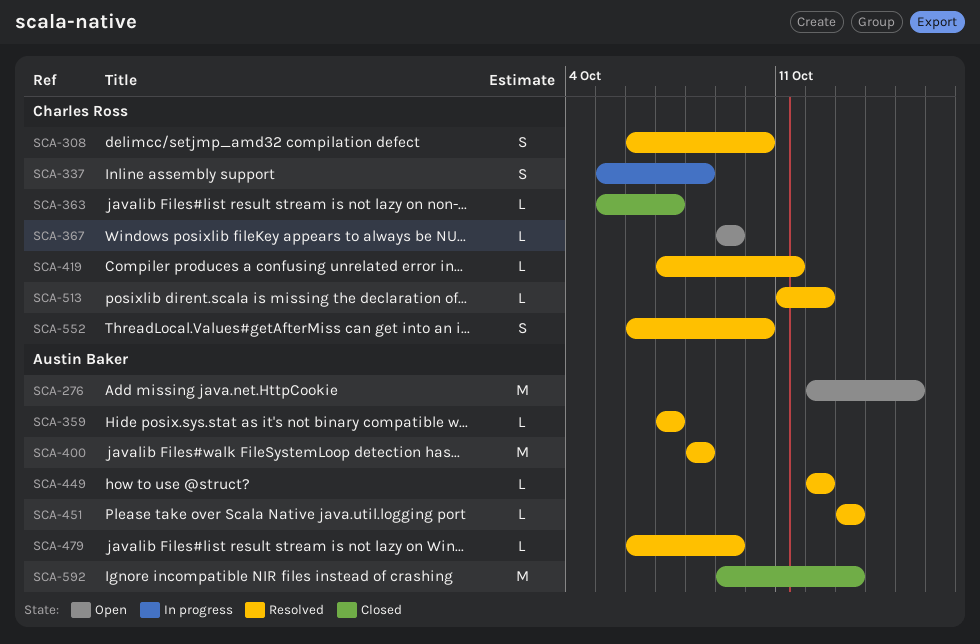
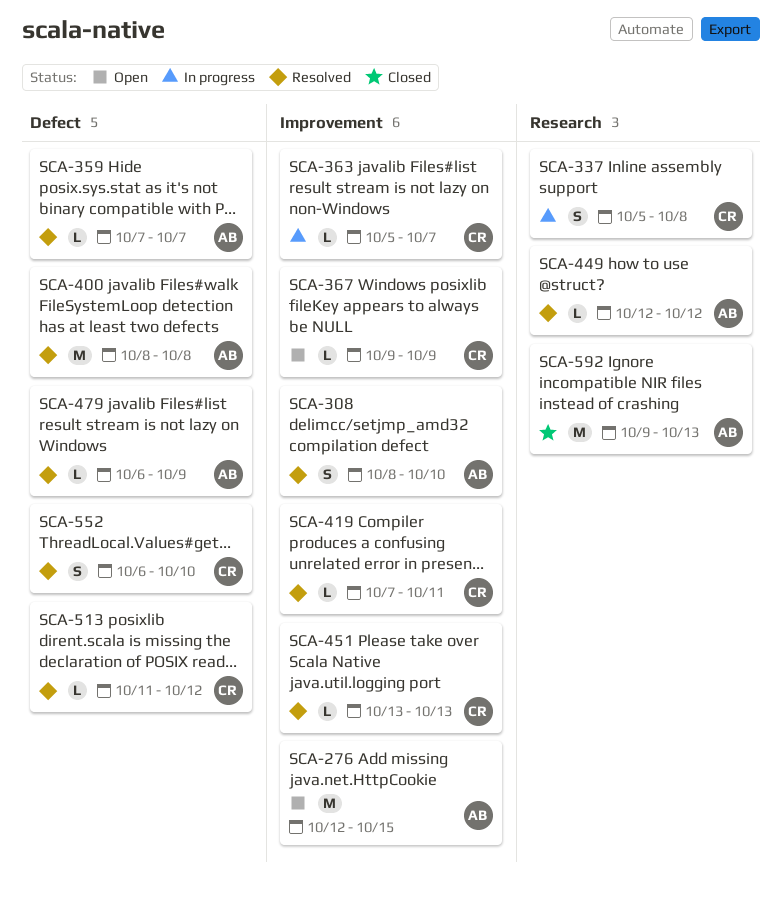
SCA-308, owner: Charles Ross -> Austin Baker
SCA-308, start: Oct 6 -> Oct 8
SCA-363, status: Closed -> In progress
SCA-451, owner: Austin Baker -> Charles Ross

